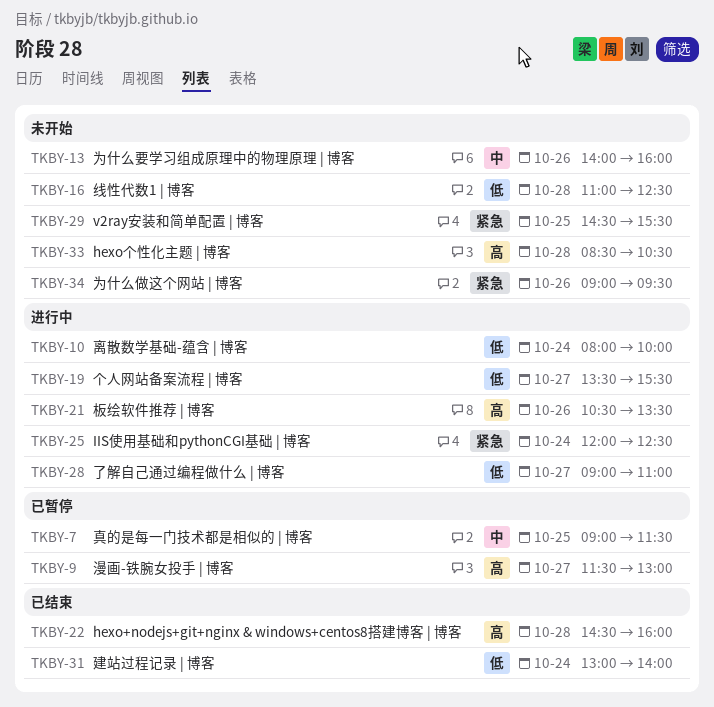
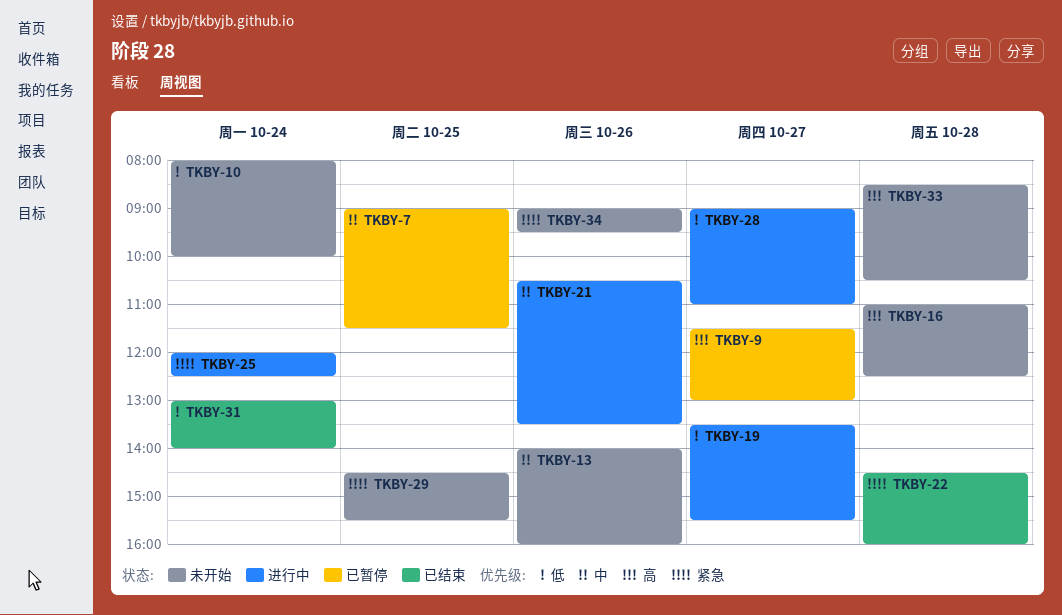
TKBY-10, status: 进行中 -> 未开始
TKBY-16, priority: 低 -> 高
TKBY-21, priority: 高 -> 中
TKBY-22, priority: 高 -> 紧急

